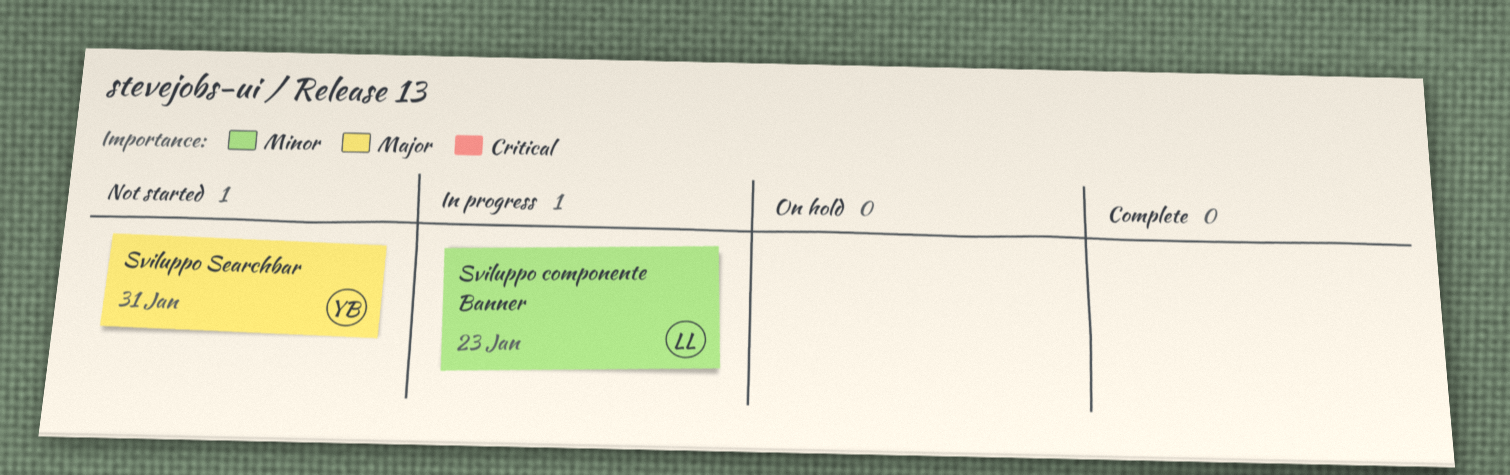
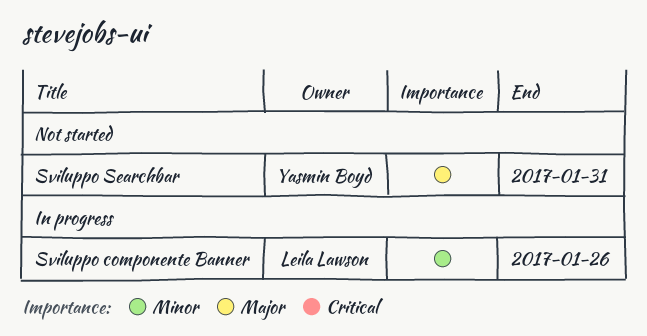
Sviluppo componente Banner, due: Jan 23 -> Jan 26

